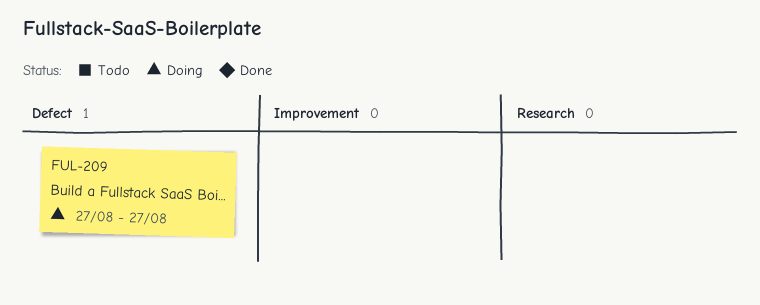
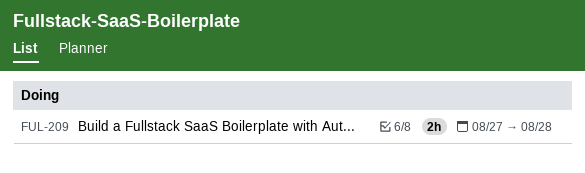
FUL-209, due: Aug 27 -> Aug 28

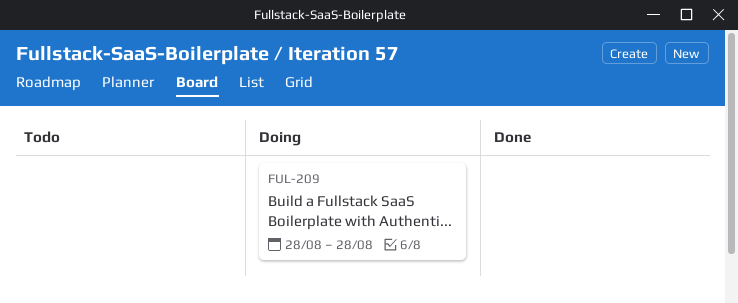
FUL-209, start: Aug 27 -> Aug 28

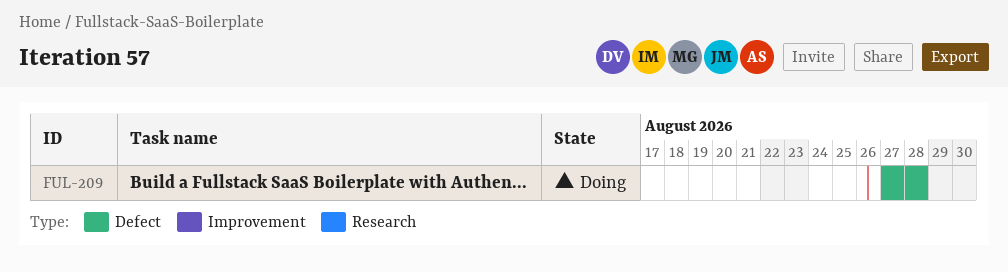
FUL-209, start: Aug 28 -> Aug 27

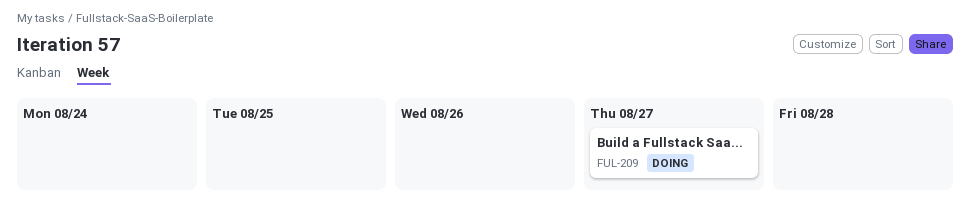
FUL-209, due: Aug 28 -> Aug 27

